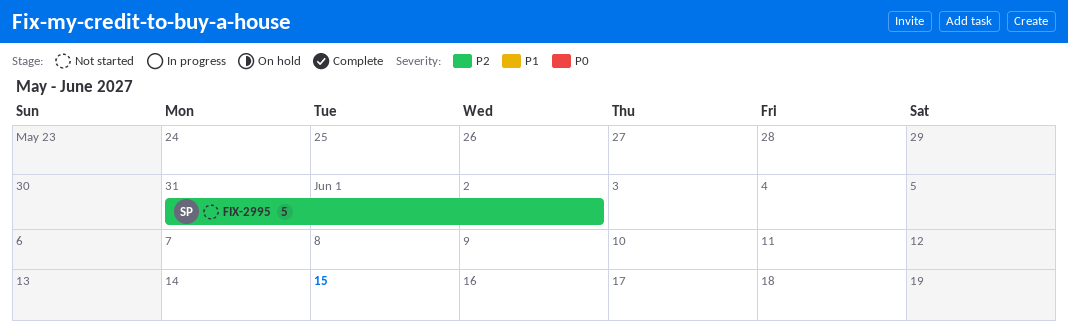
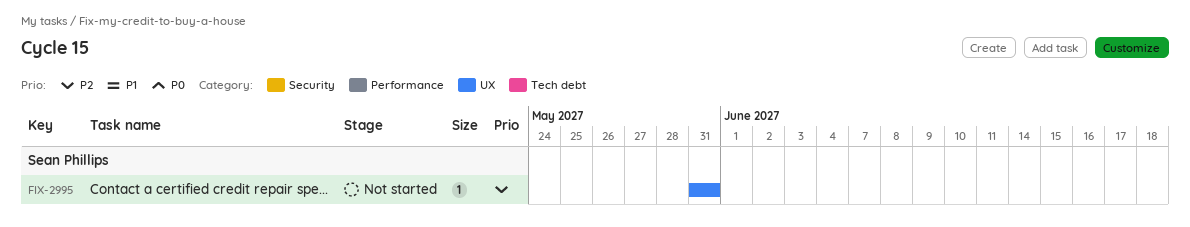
FIX-2995, estimate: 5 -> 1
FIX-2995, due: Jun 2 -> May 31

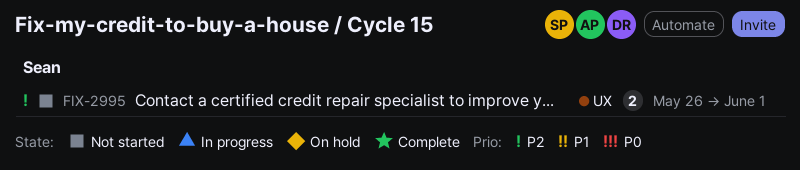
FIX-2995, estimate: 1 -> 2
FIX-2995, start: May 31 -> May 26
FIX-2995, due: May 31 -> Jun 1

